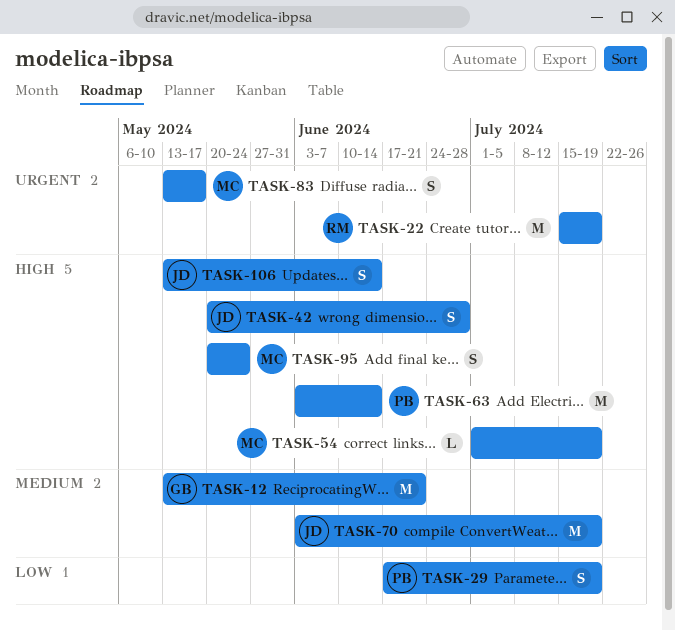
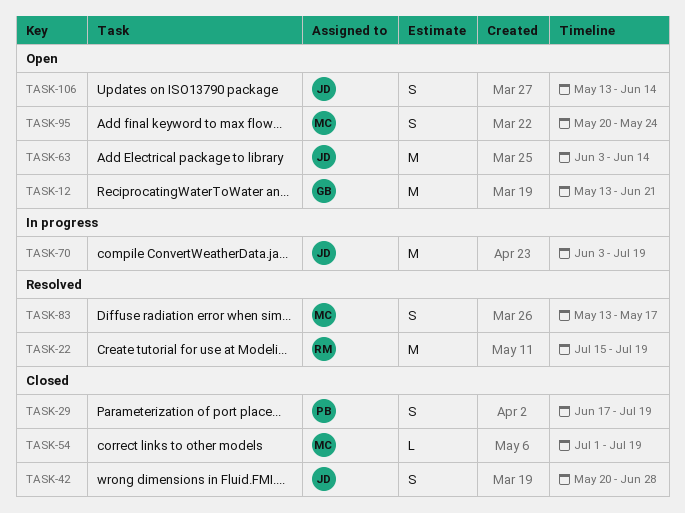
TASK-63, owner: PB -> JD

